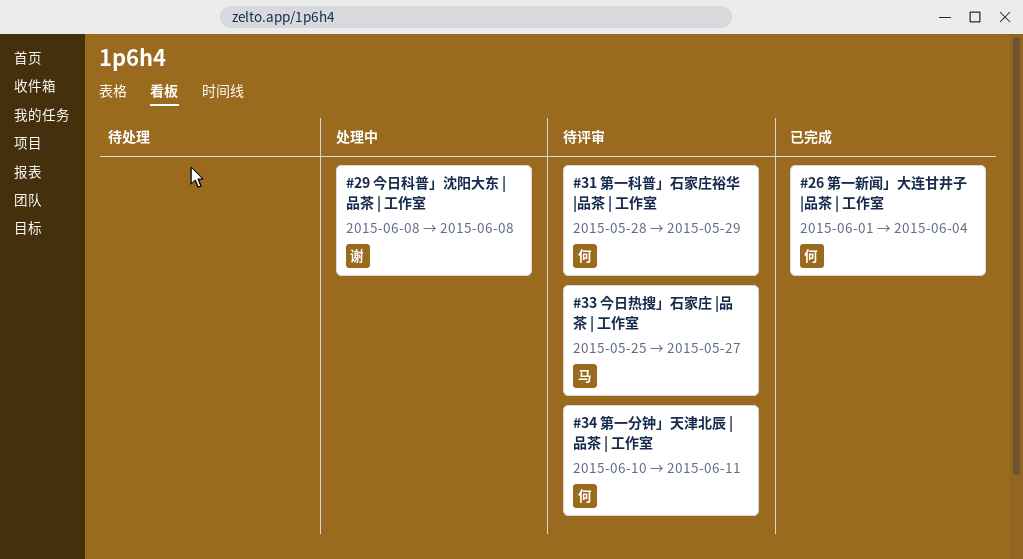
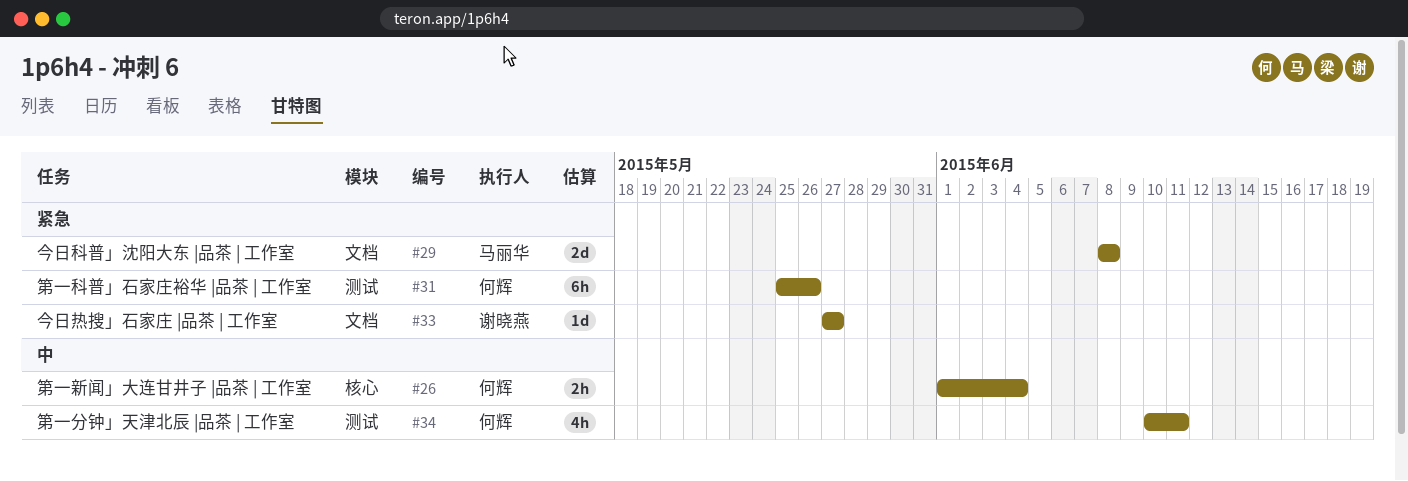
#29, owner: 谢晓燕 -> 马丽华
#31, start: May 28 -> May 25
#31, due: May 29 -> May 26
#33, owner: 马丽华 -> 谢晓燕
#33, start: May 25 -> May 27

